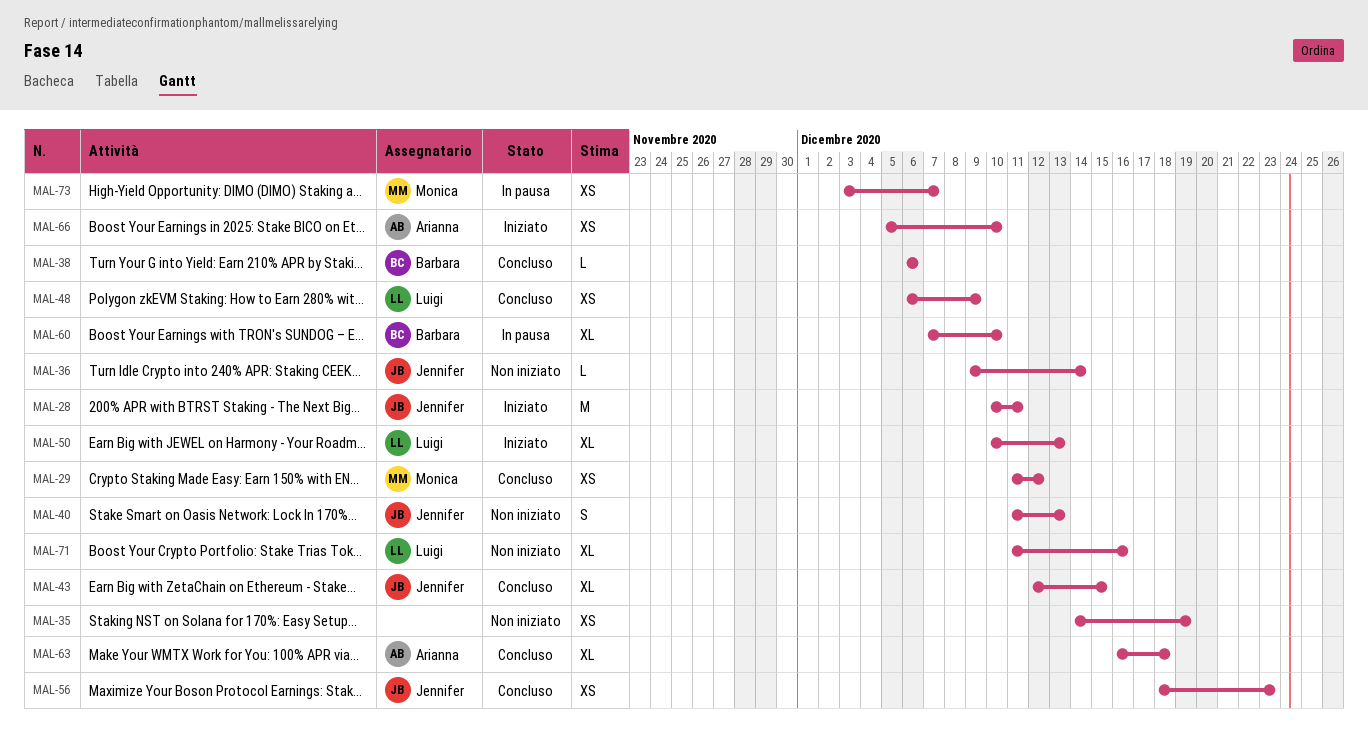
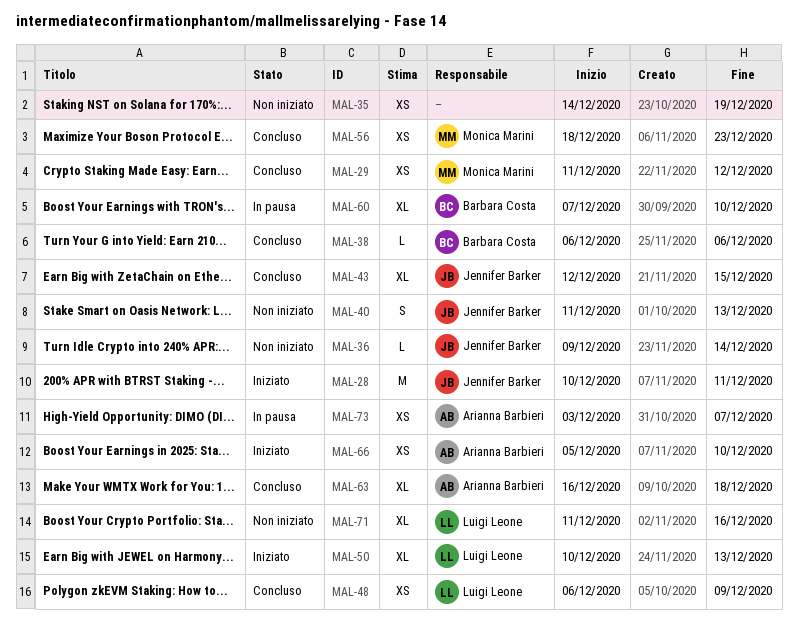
MAL-56, owner: Jennifer Barker -> Monica Marini
MAL-73, owner: Monica Marini -> Arianna Barbieri

